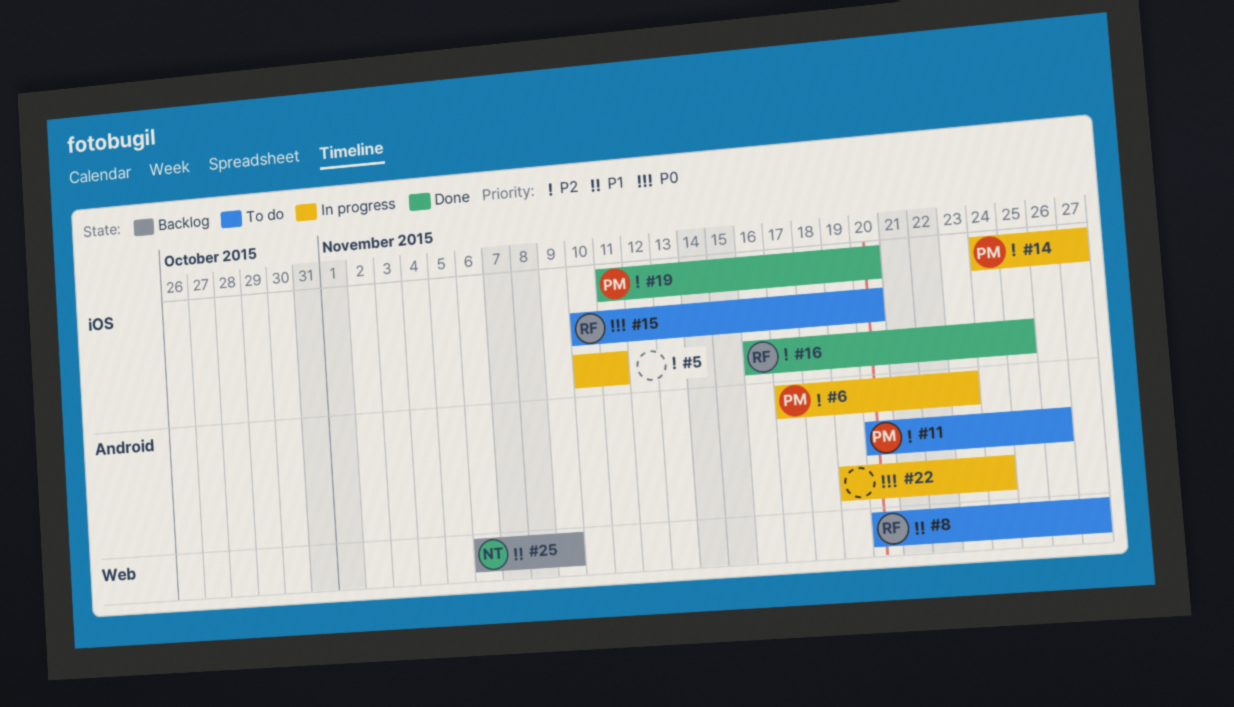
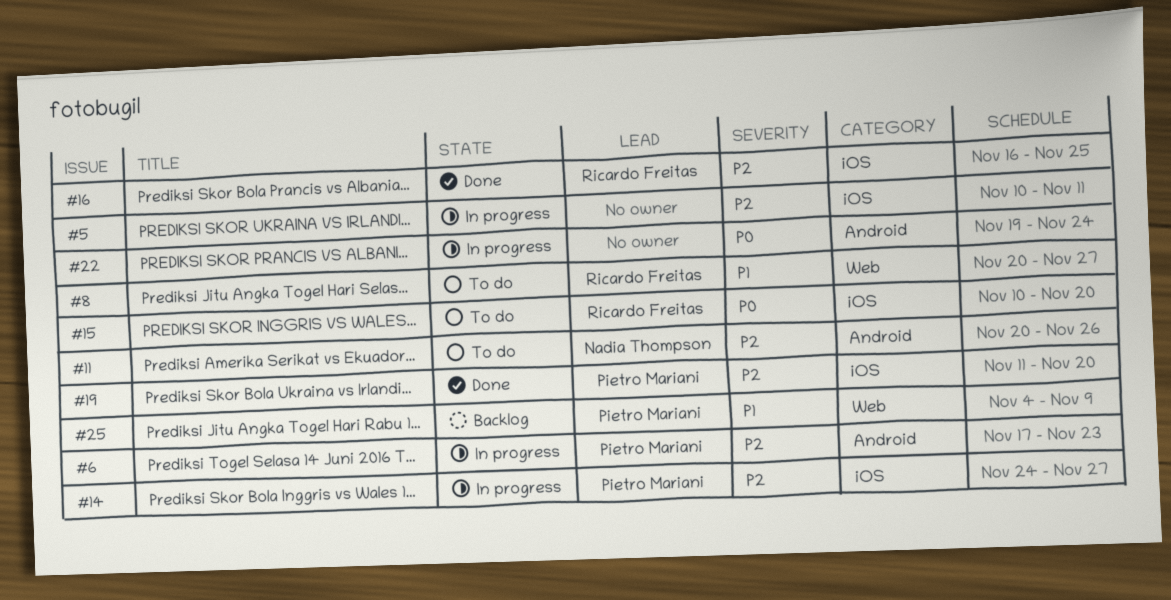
#11, owner: Pietro Mariani -> Nadia Thompson
#25, owner: Nadia Thompson -> Pietro Mariani
#25, start: Nov 6 -> Nov 4

